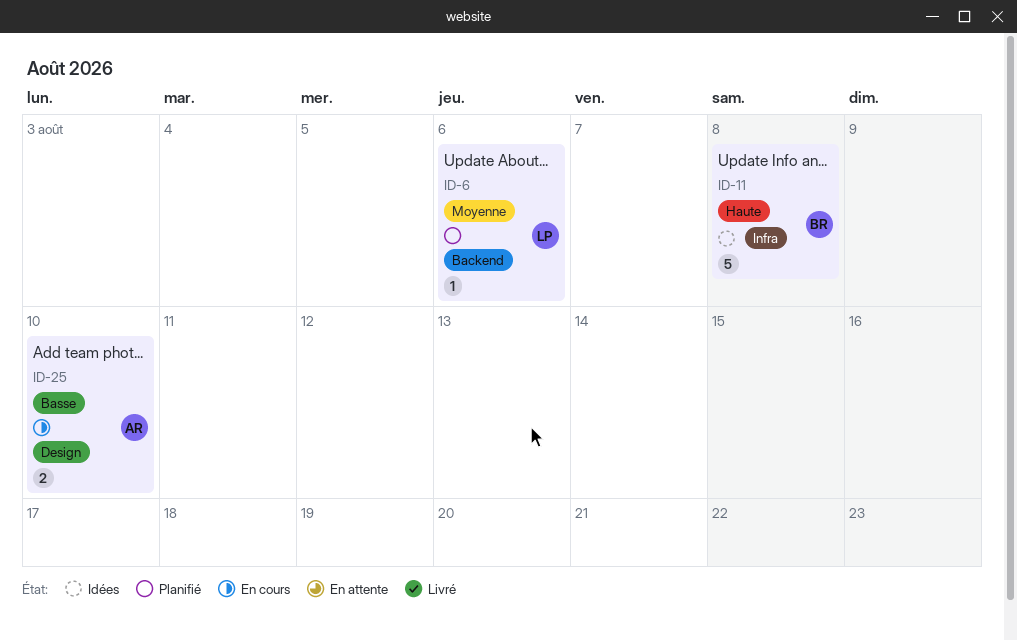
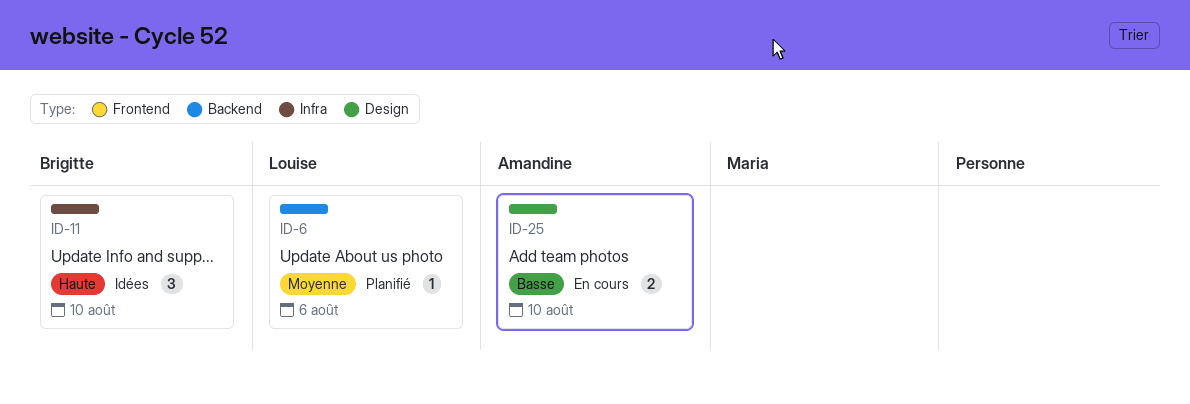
ID-11, estimate: 5 -> 3
ID-11, due: Aug 8 -> Aug 10

